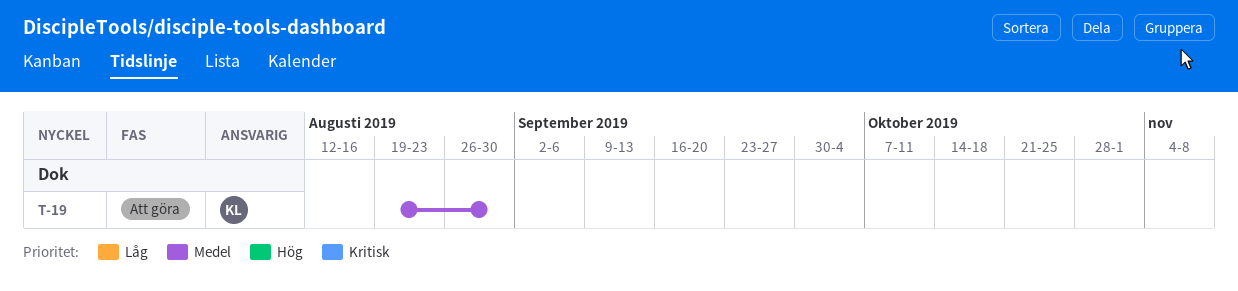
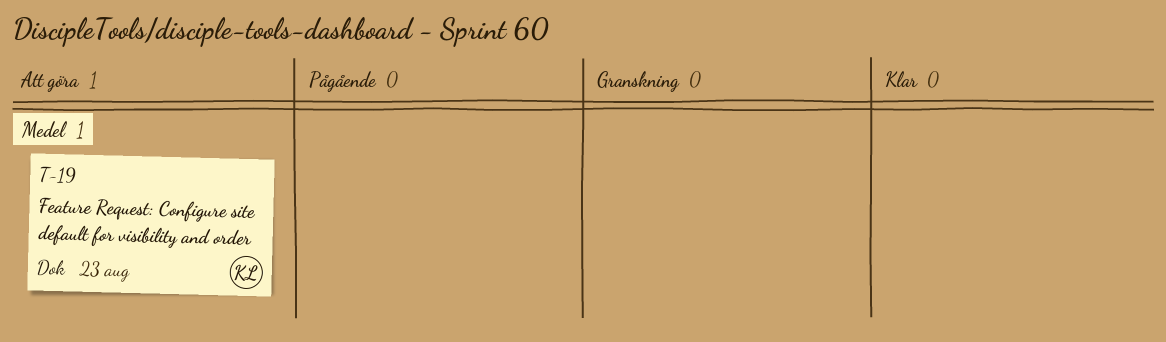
T-19, due: Aug 30 -> Aug 23

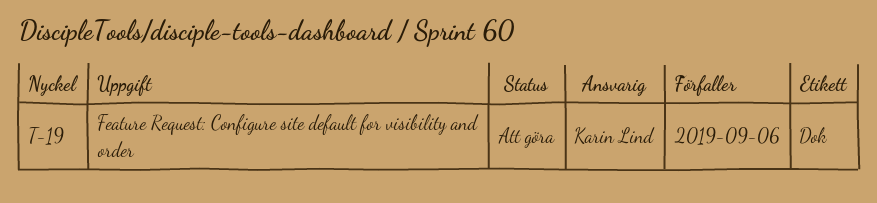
T-19, due: Aug 23 -> Sep 6

